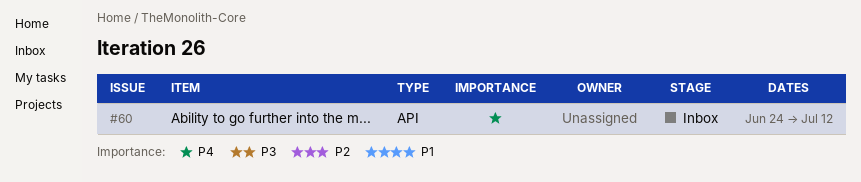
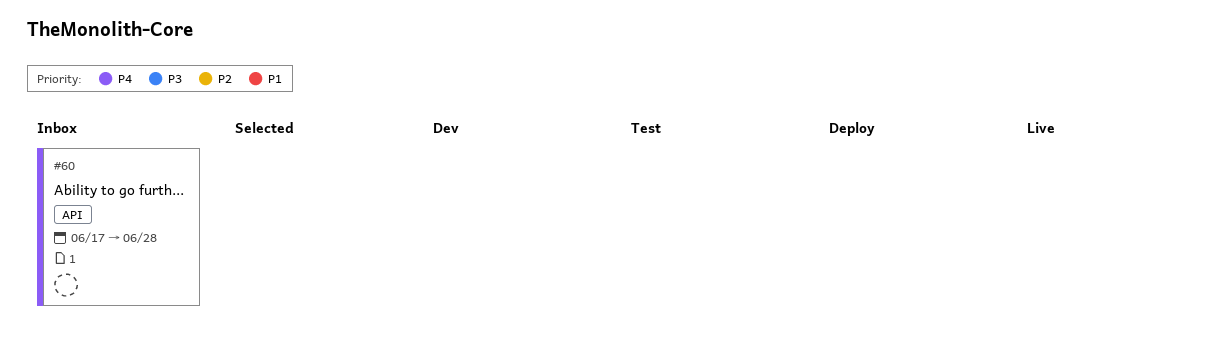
#60, start: Jun 24 -> Jun 17
#60, due: Jul 12 -> Jun 28

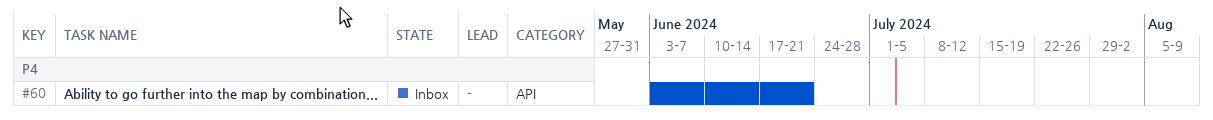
#60, start: Jun 17 -> Jun 3
#60, due: Jun 28 -> Jun 21

